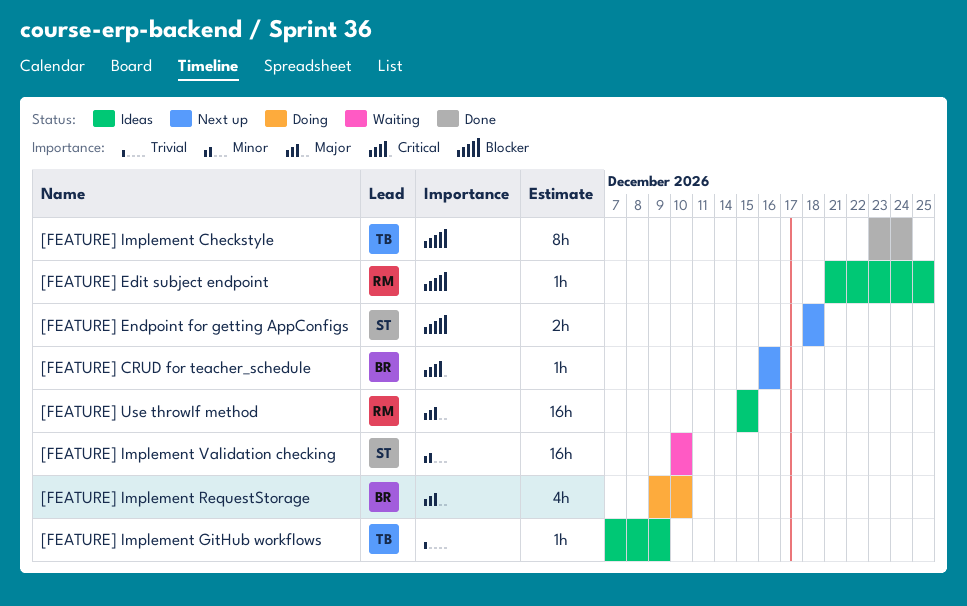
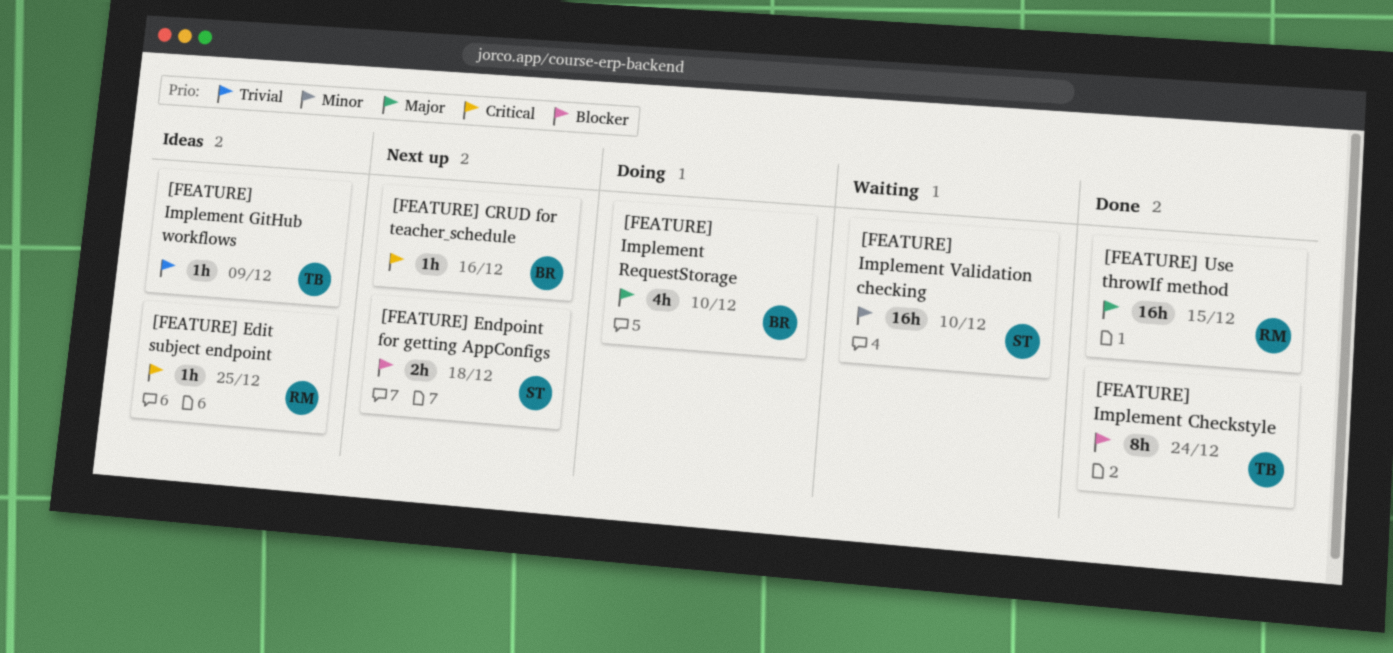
[FEATURE] Edit subject endpoint, priority: Blocker -> Critical
[FEATURE] Use throwIf method, status: Ideas -> Done

